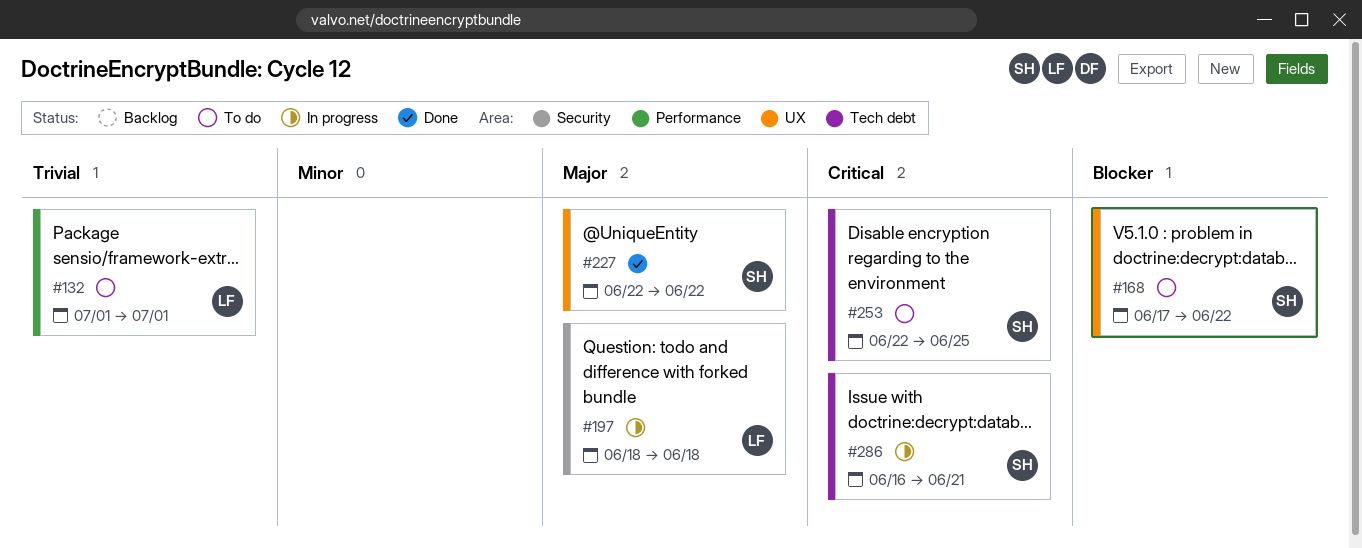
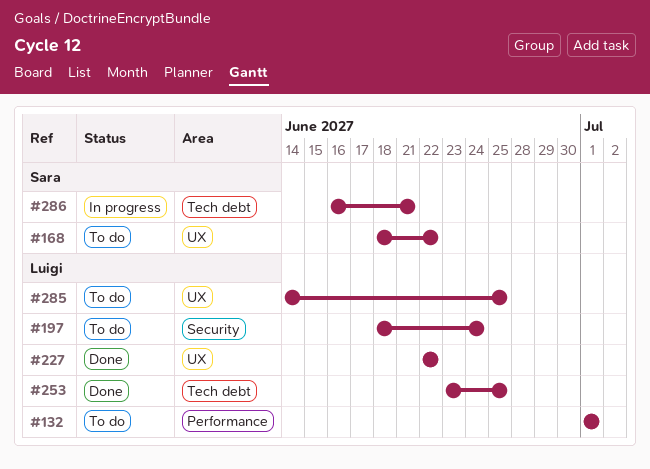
#168, start: Jun 17 -> Jun 18
#197, status: In progress -> To do
#197, due: Jun 18 -> Jun 24
#227, owner: Sara -> Luigi
#253, status: To do -> Done
#253, owner: Sara -> Luigi
#253, start: Jun 22 -> Jun 23
#285: none -> present

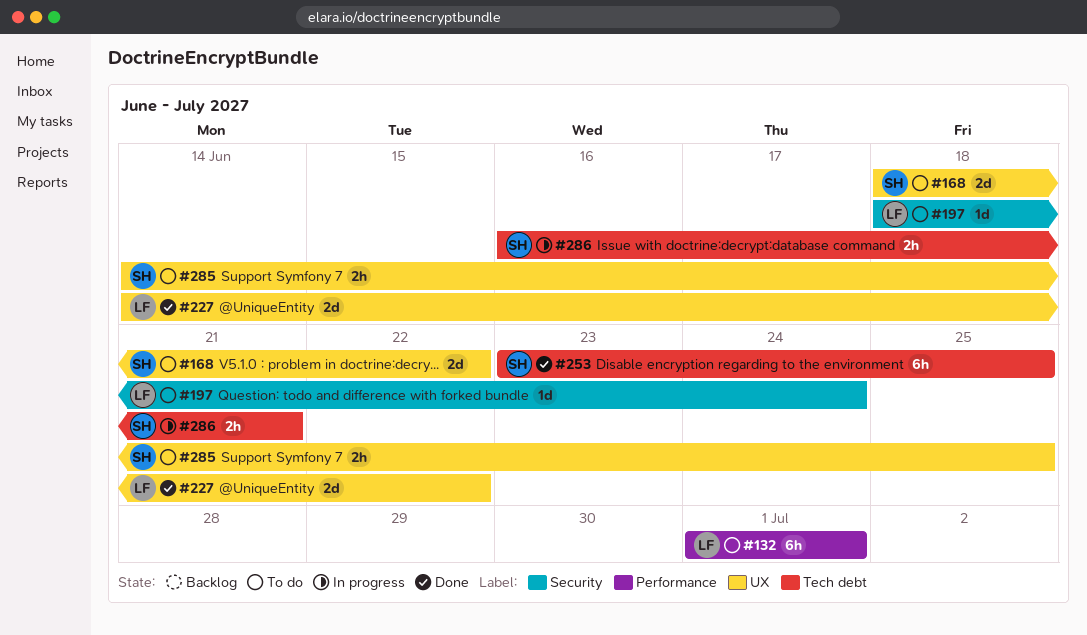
#227, start: Jun 22 -> Jun 14
#253, owner: Luigi -> Sara
#285, owner: Luigi -> Sara

